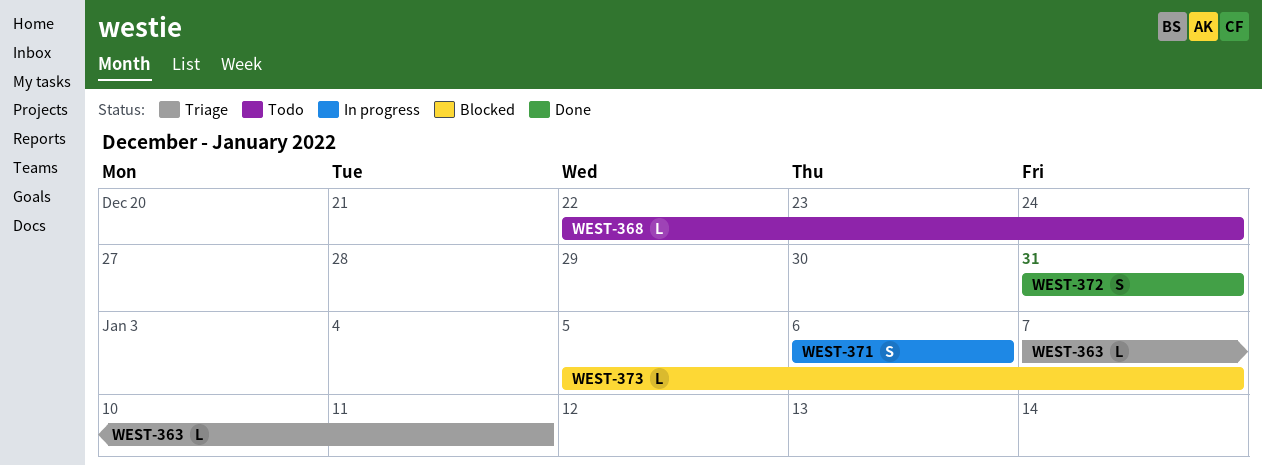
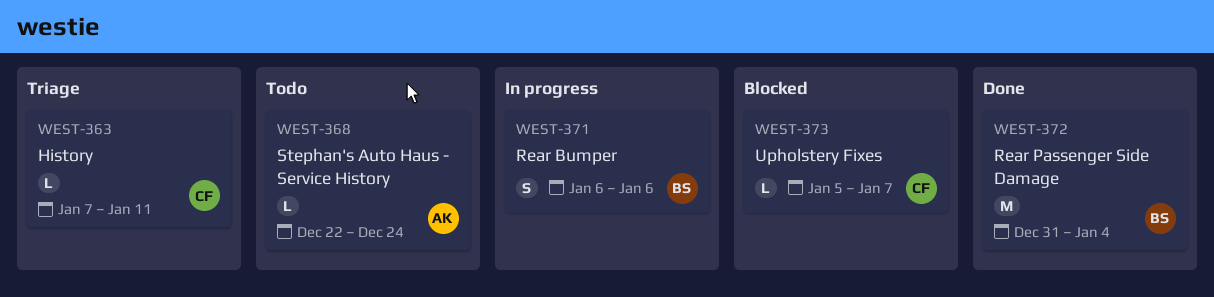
WEST-372, estimate: S -> M
WEST-372, due: Dec 31 -> Jan 4

